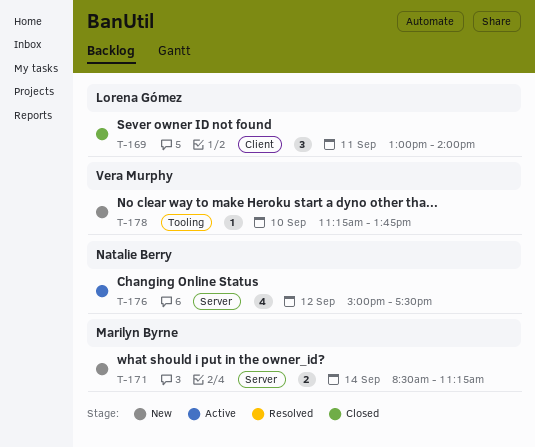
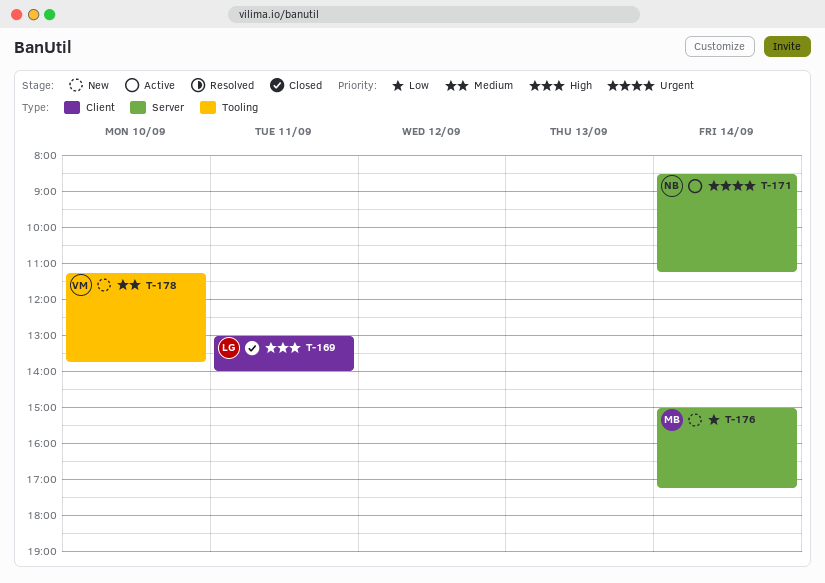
T-171, status: New -> Active
T-171, owner: Marilyn Byrne -> Natalie Berry
T-176, status: Active -> New
T-176, owner: Natalie Berry -> Marilyn Byrne
T-176, day: Sep 12 -> Sep 14
T-176, ends: 17:30 -> 17:15

